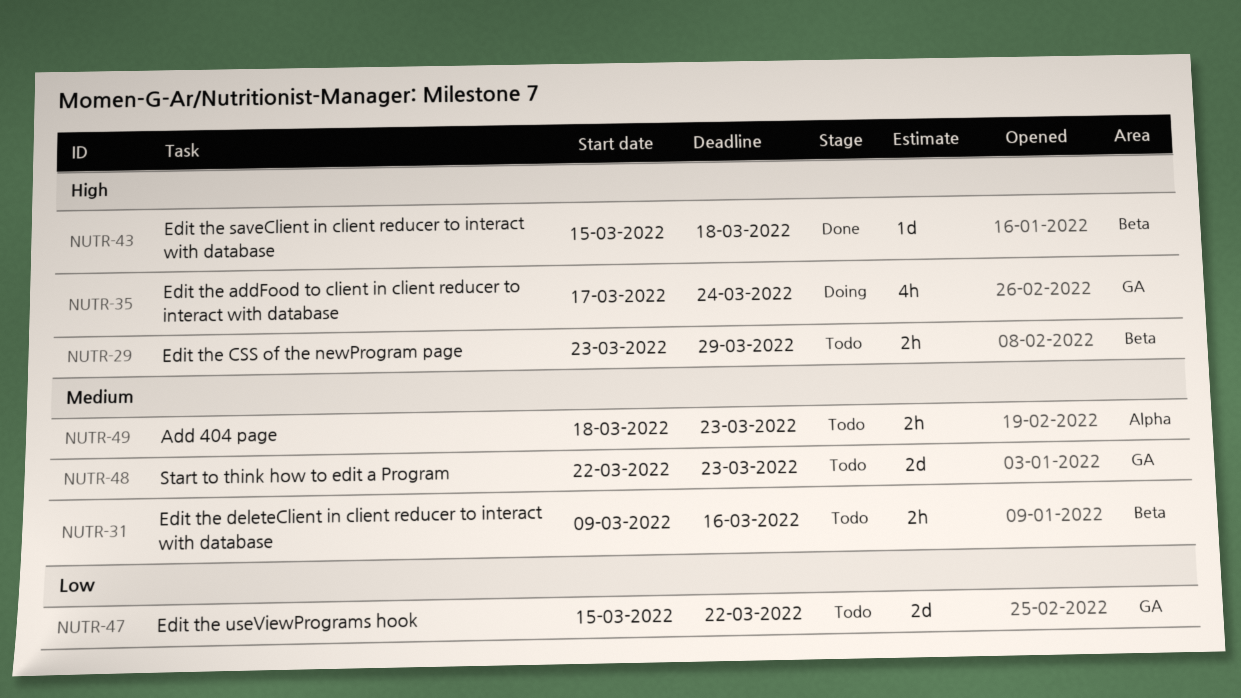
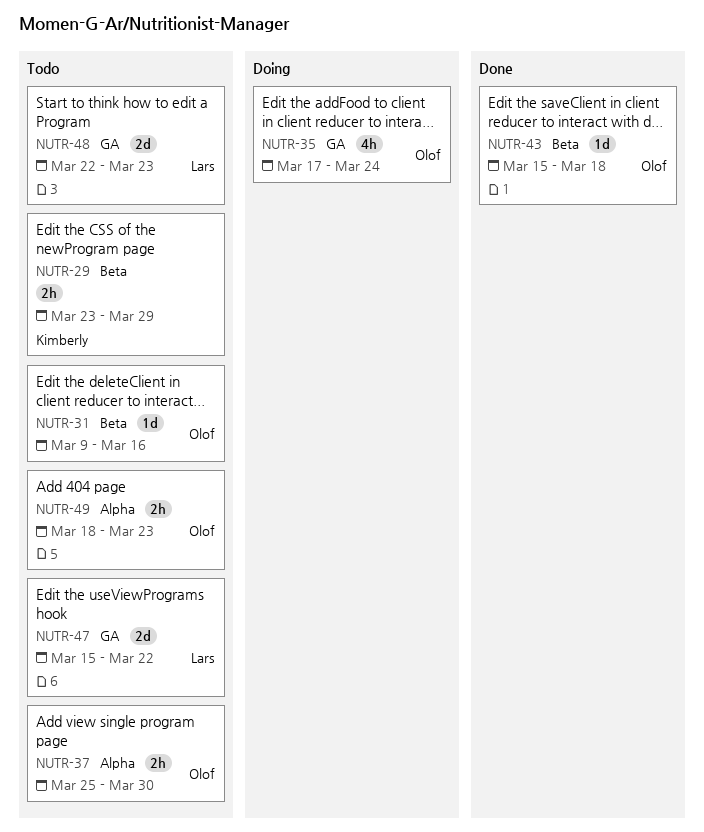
NUTR-31, estimate: 2h -> 1d
NUTR-37: none -> present

